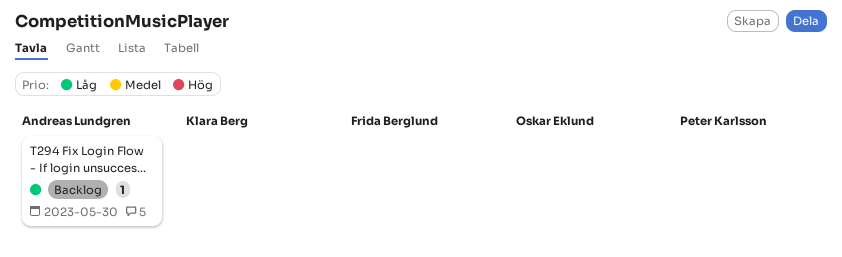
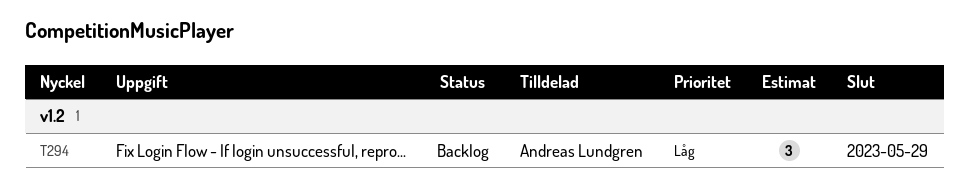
T294, estimate: 1 -> 3
T294, due: May 30 -> May 29

